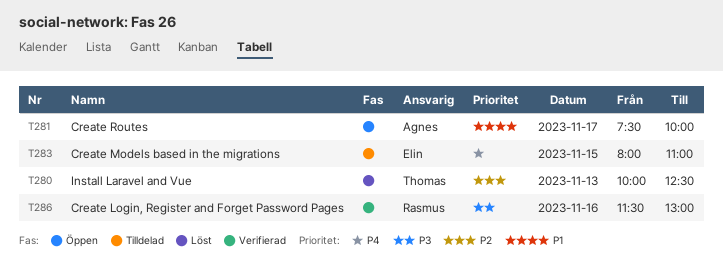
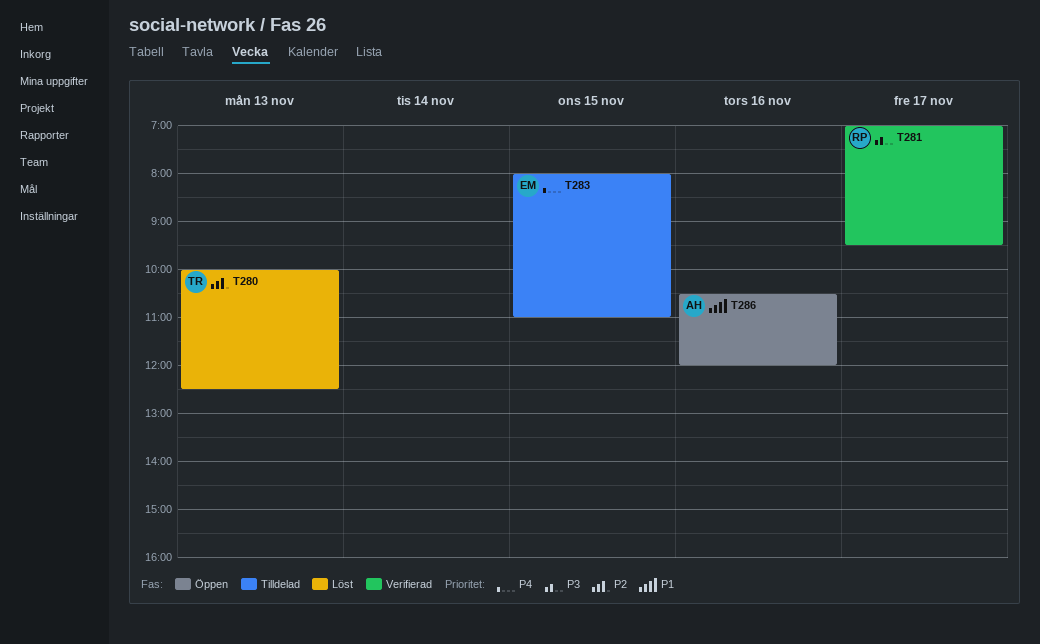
T281, status: Öppen -> Verifierad
T281, owner: Agnes -> Rasmus
T281, priority: P1 -> P3
T281, begins: 07:30 -> 07:00
T281, ends: 10:00 -> 09:30
T286, status: Verifierad -> Öppen
T286, owner: Rasmus -> Agnes
T286, priority: P3 -> P1
T286, begins: 11:30 -> 10:30
T286, ends: 13:00 -> 12:00

